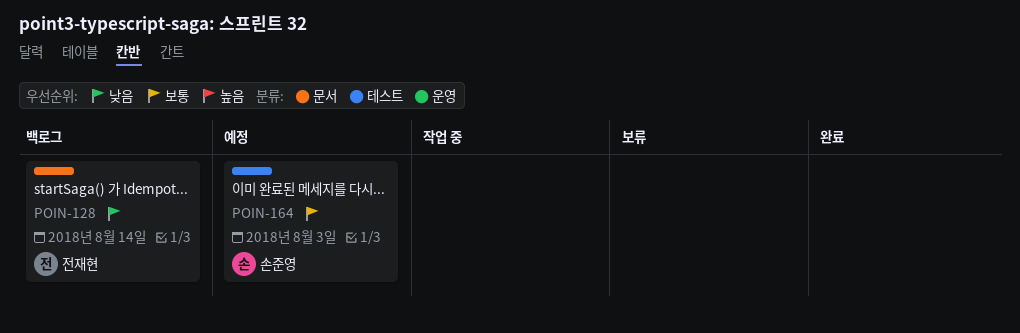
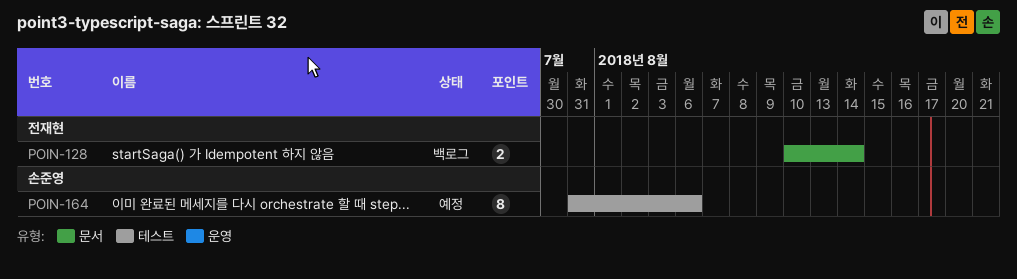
POIN-164, due: Aug 3 -> Aug 6

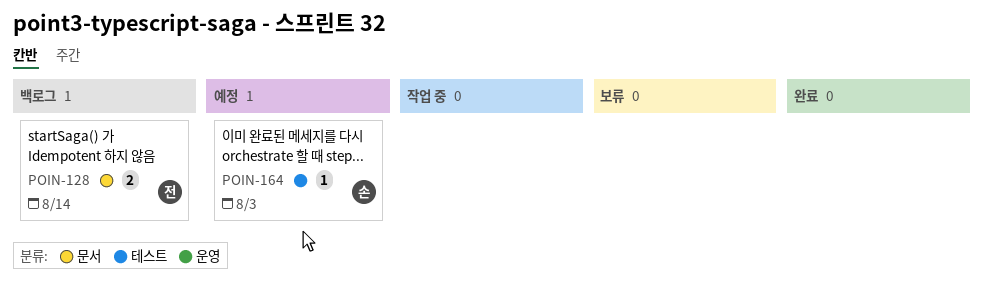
POIN-164, estimate: 8 -> 1
POIN-164, due: Aug 6 -> Aug 3

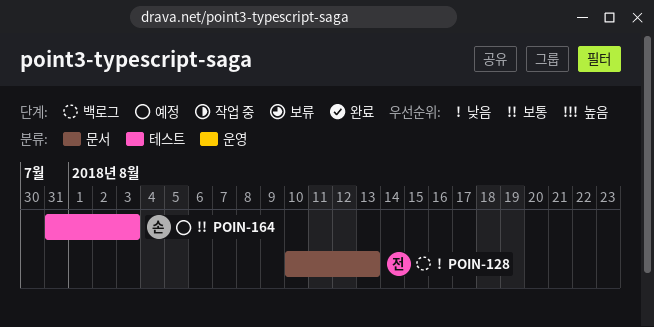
POIN-128, due: Aug 14 -> Aug 13

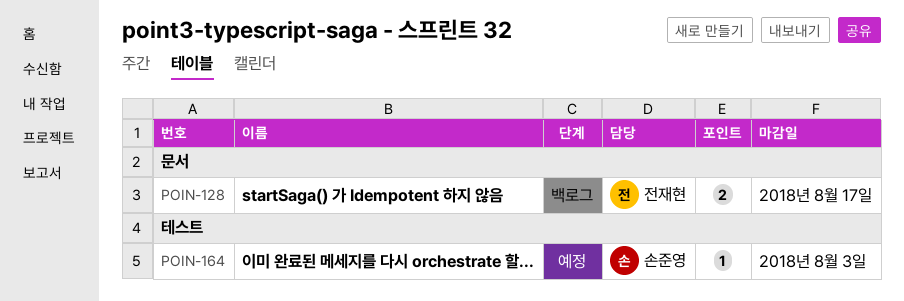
POIN-128, due: Aug 13 -> Aug 17

